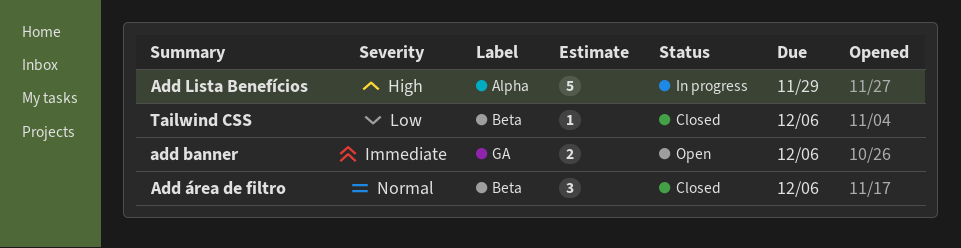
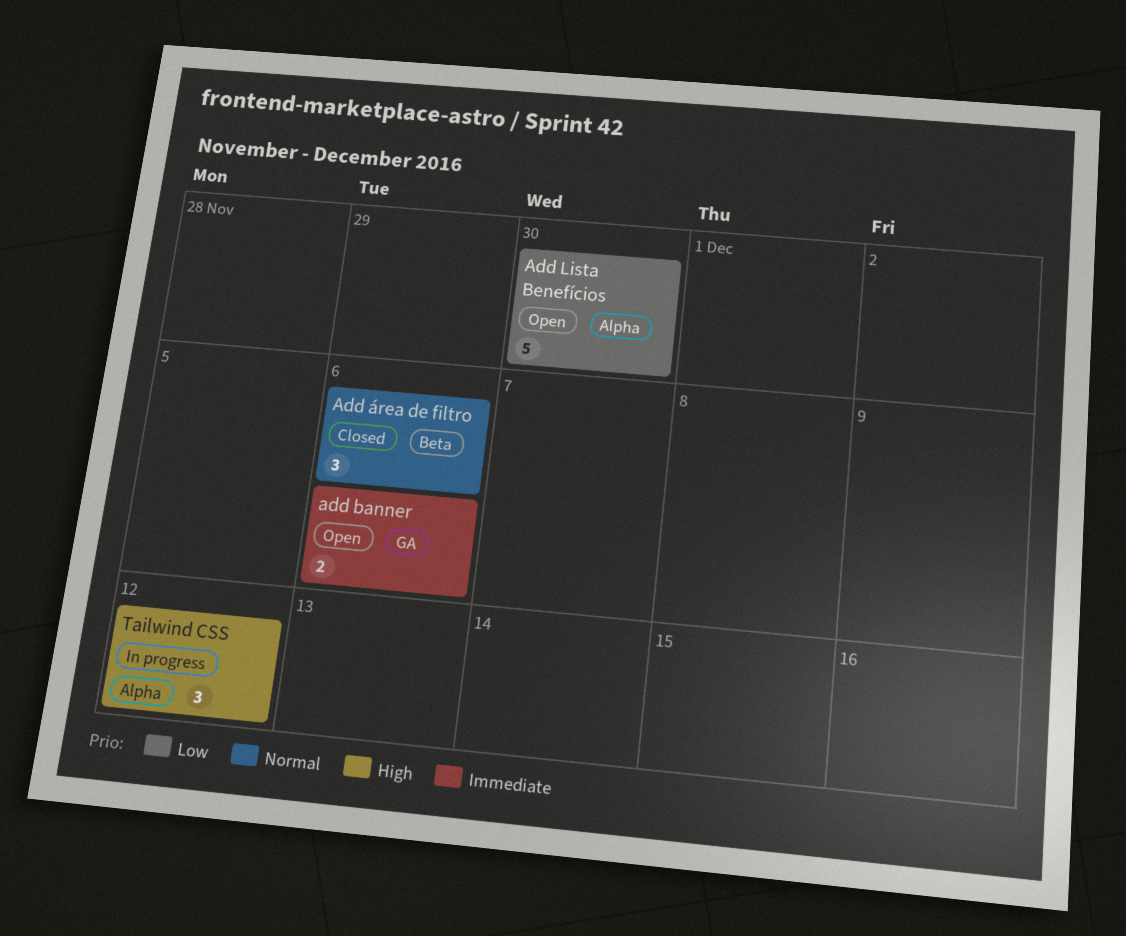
Add Lista Benefícios, status: In progress -> Open
Add Lista Benefícios, priority: High -> Low
Add Lista Benefícios, due: Nov 29 -> Nov 30
Tailwind CSS, status: Closed -> In progress
Tailwind CSS, priority: Low -> High
Tailwind CSS, label: Beta -> Alpha
Tailwind CSS, estimate: 1 -> 3
Tailwind CSS, due: Dec 6 -> Dec 12

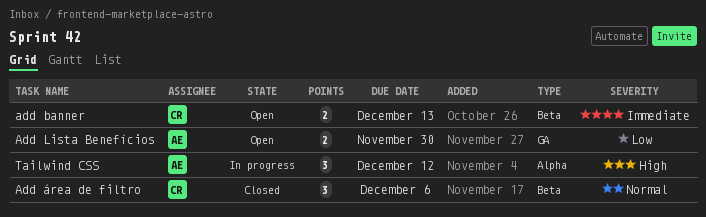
add banner, label: GA -> Beta
add banner, due: Dec 6 -> Dec 13
Add Lista Benefícios, label: Alpha -> GA
Add Lista Benefícios, estimate: 5 -> 2

